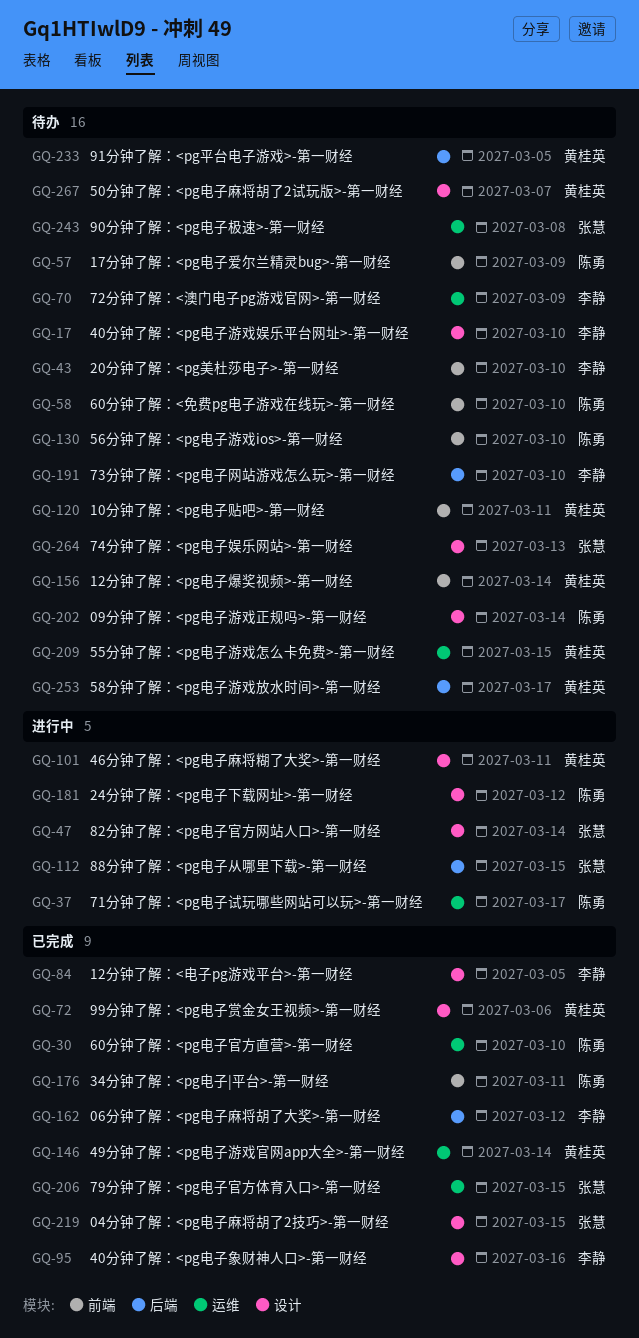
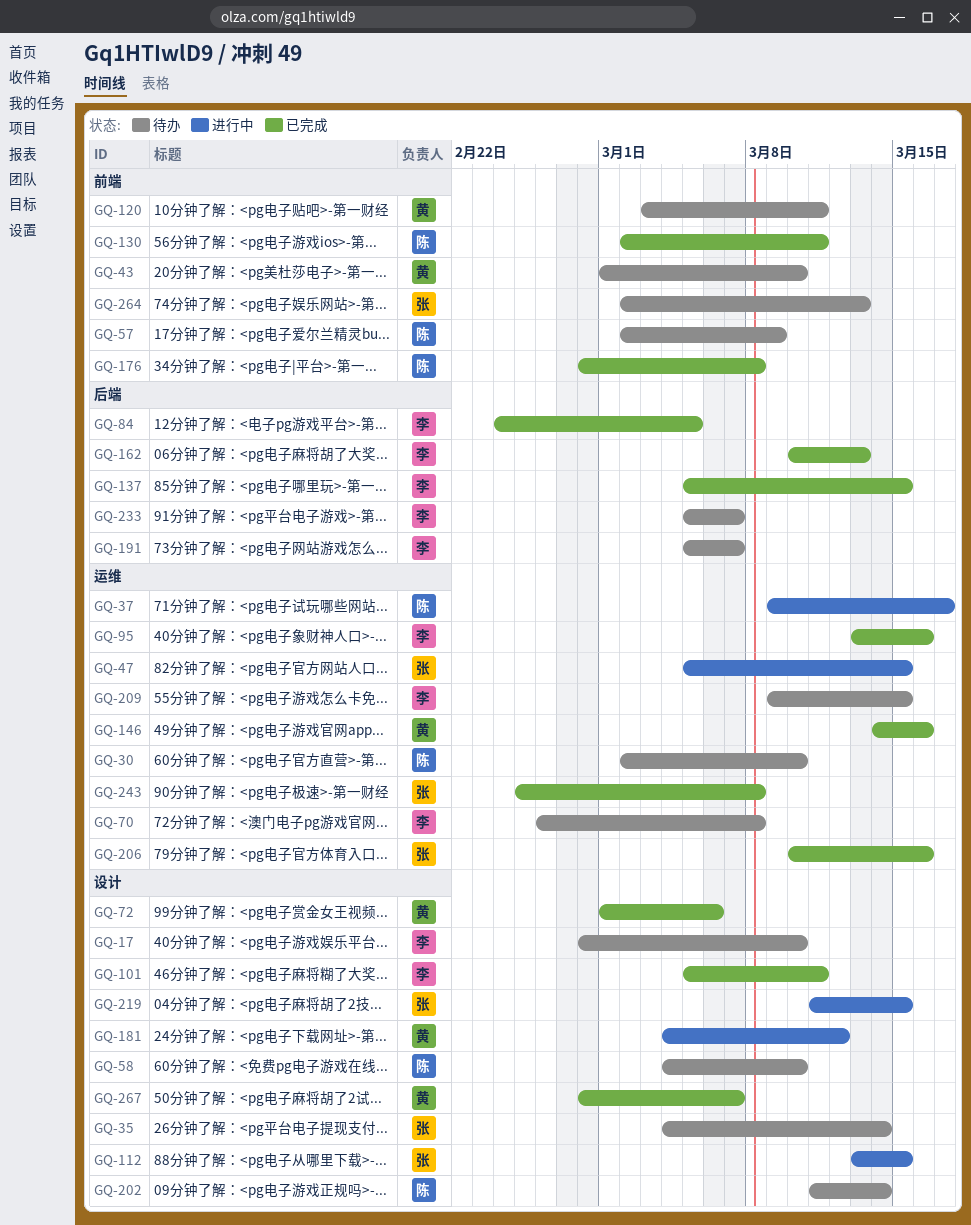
GQ-30, status: 已完成 -> 待办
GQ-35: none -> present
GQ-43, owner: 李静 -> 黄桂英
GQ-47, label: 设计 -> 运维
GQ-47, due: Mar 14 -> Mar 15
GQ-58, label: 前端 -> 设计
GQ-70, due: Mar 9 -> Mar 8
GQ-84, label: 设计 -> 后端
GQ-95, label: 设计 -> 运维
GQ-101, status: 进行中 -> 已完成
GQ-101, owner: 黄桂英 -> 李静
GQ-112, label: 后端 -> 设计
GQ-130, status: 待办 -> 已完成
GQ-130, due: Mar 10 -> Mar 11
GQ-137: none -> present
GQ-146, due: Mar 14 -> Mar 16
GQ-156: present -> none
GQ-162, due: Mar 12 -> Mar 13
GQ-176, due: Mar 11 -> Mar 8
GQ-181, owner: 陈勇 -> 黄桂英
GQ-191, due: Mar 10 -> Mar 7
GQ-206, due: Mar 15 -> Mar 16
GQ-209, owner: 黄桂英 -> 李静
GQ-219, status: 已完成 -> 进行中
GQ-233, owner: 黄桂英 -> 李静
GQ-233, due: Mar 5 -> Mar 7
GQ-243, status: 待办 -> 已完成
GQ-253: present -> none
GQ-264, label: 设计 -> 前端
GQ-267, status: 待办 -> 已完成

